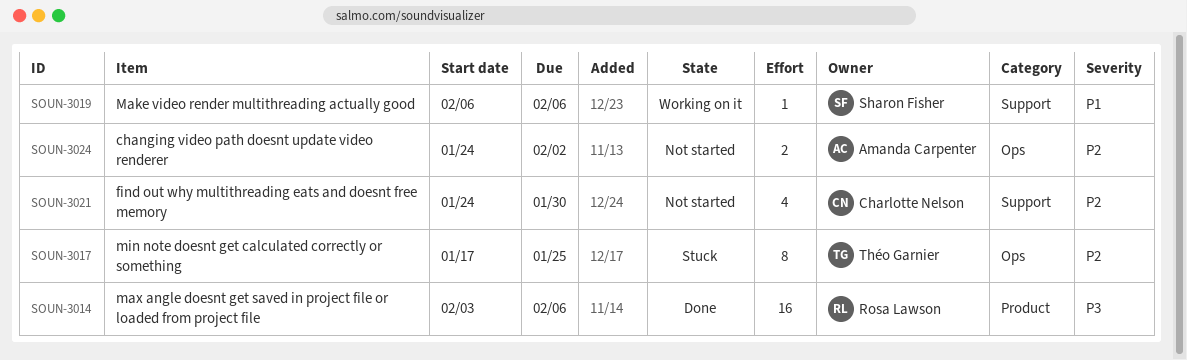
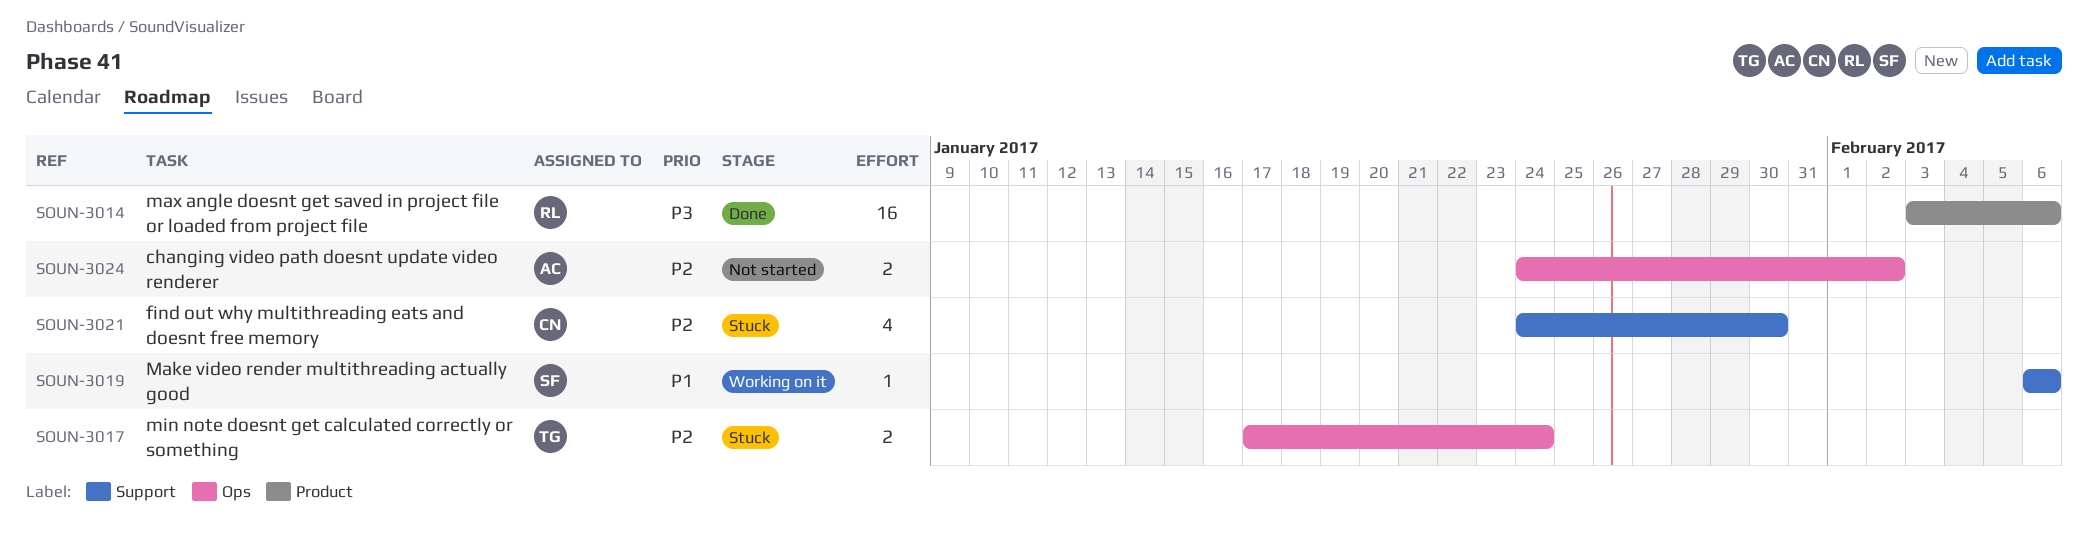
SOUN-3017, estimate: 8 -> 2
SOUN-3017, due: Jan 25 -> Jan 24
SOUN-3021, status: Not started -> Stuck

